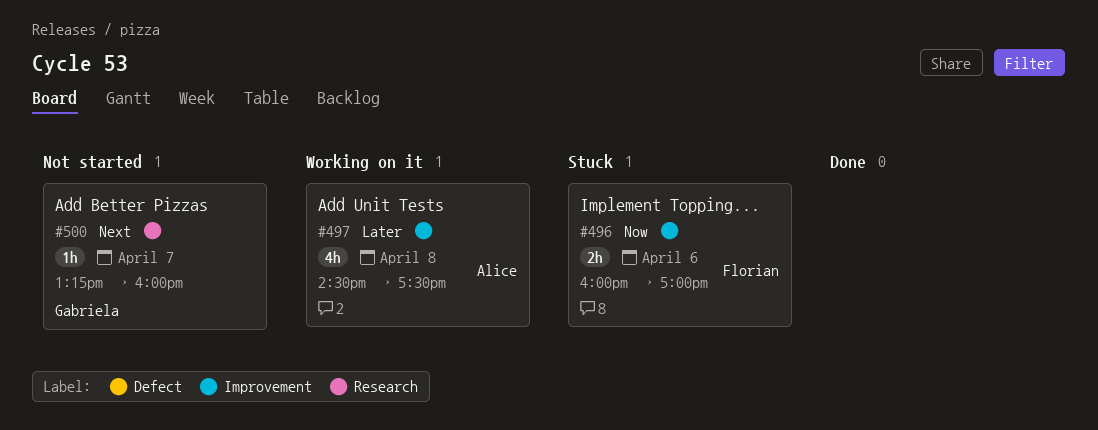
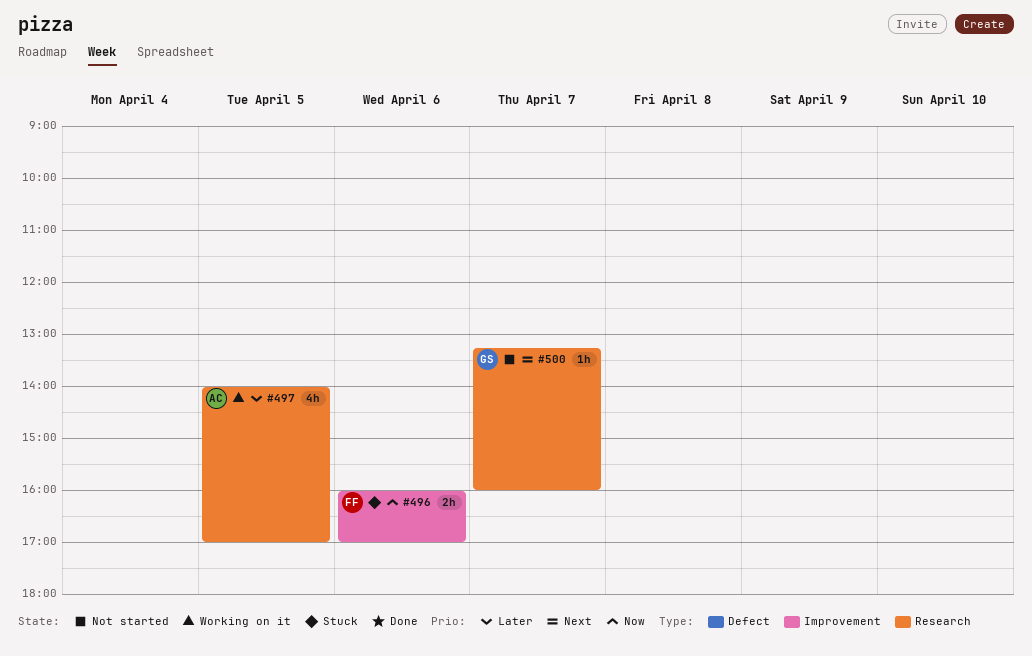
#497, label: Improvement -> Research
#497, day: Apr 8 -> Apr 5
#497, begins: 14:30 -> 14:00
#497, ends: 17:30 -> 17:00

